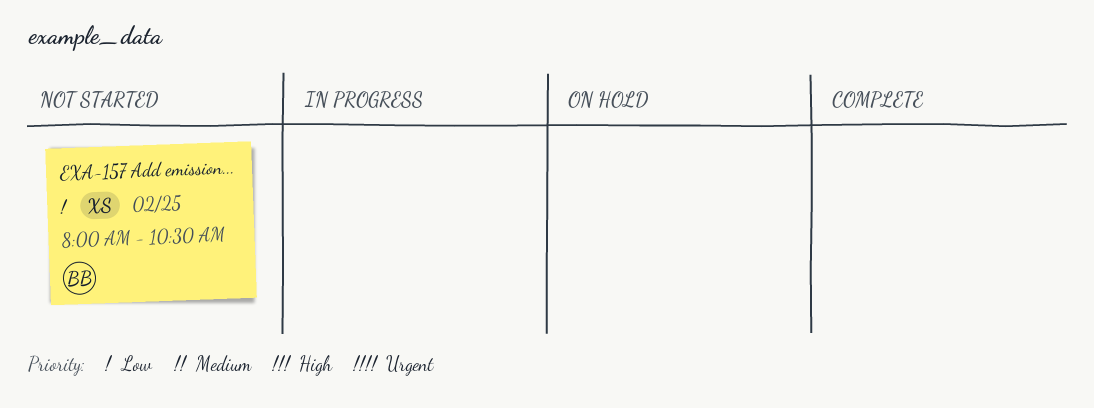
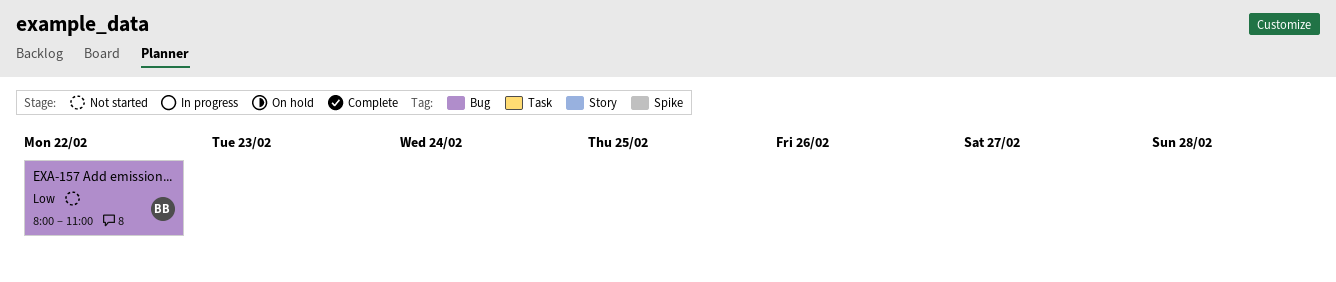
EXA-157, day: Feb 25 -> Feb 22
EXA-157, ends: 10:30 -> 11:00

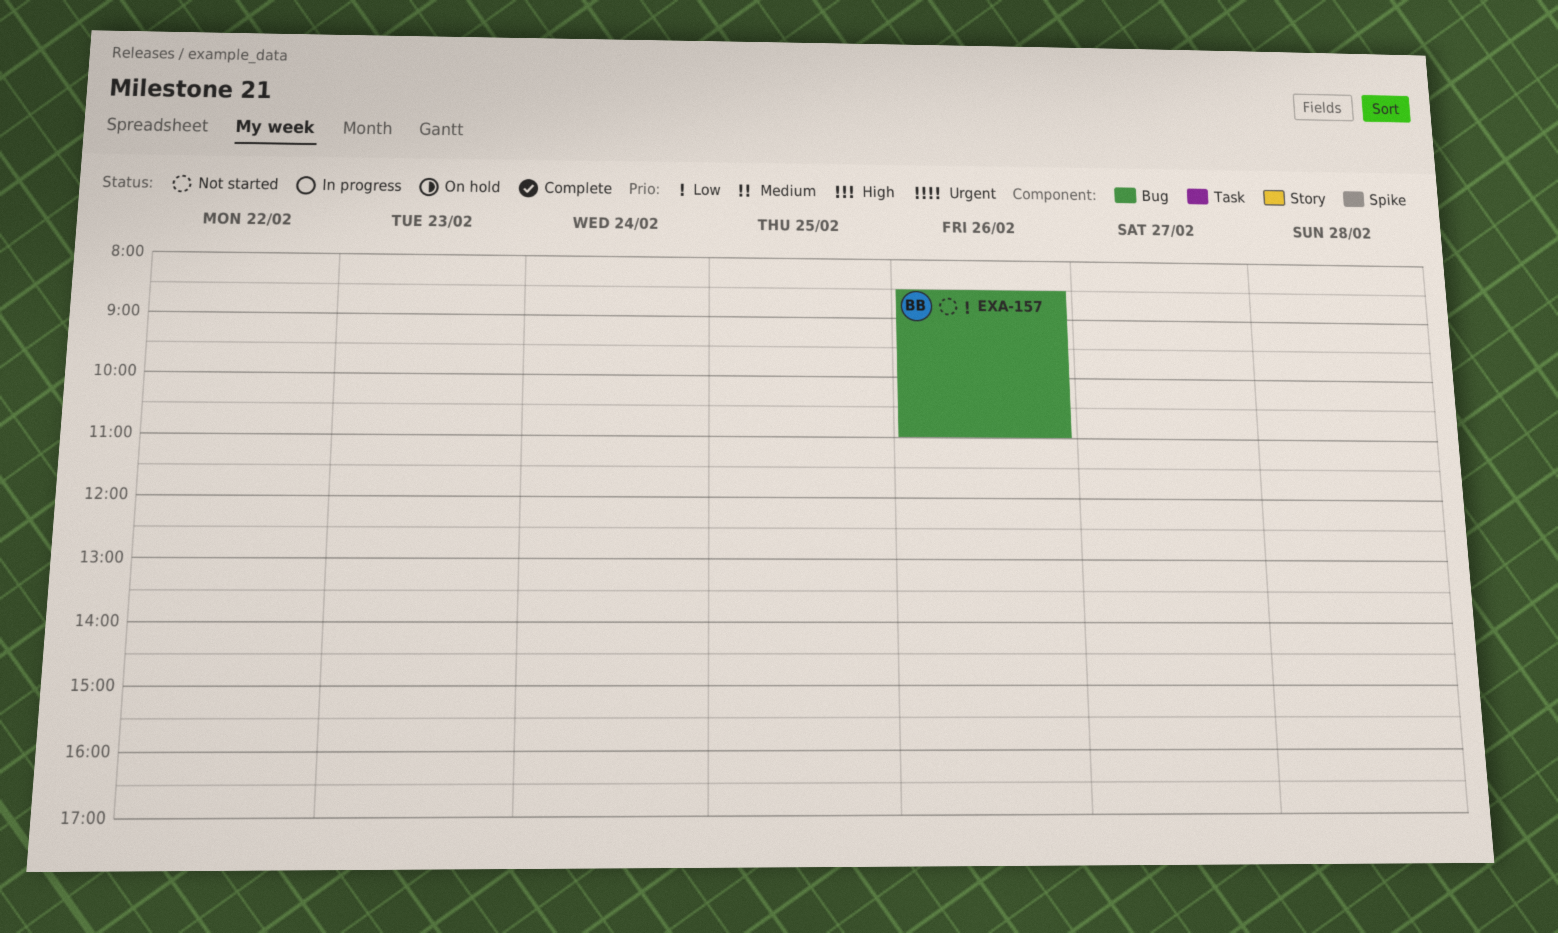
EXA-157, day: Feb 22 -> Feb 26
EXA-157, begins: 08:00 -> 08:30

